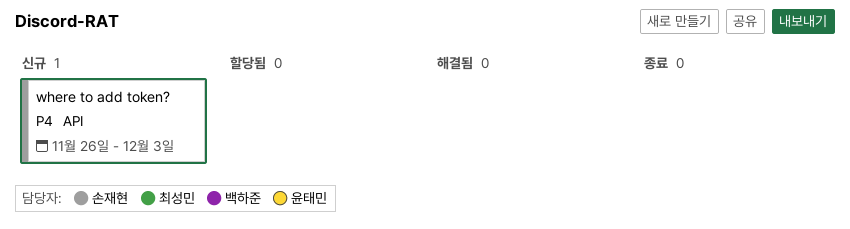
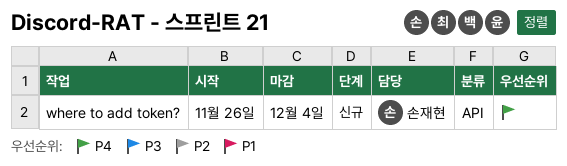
where to add token?, due: Dec 3 -> Dec 4

